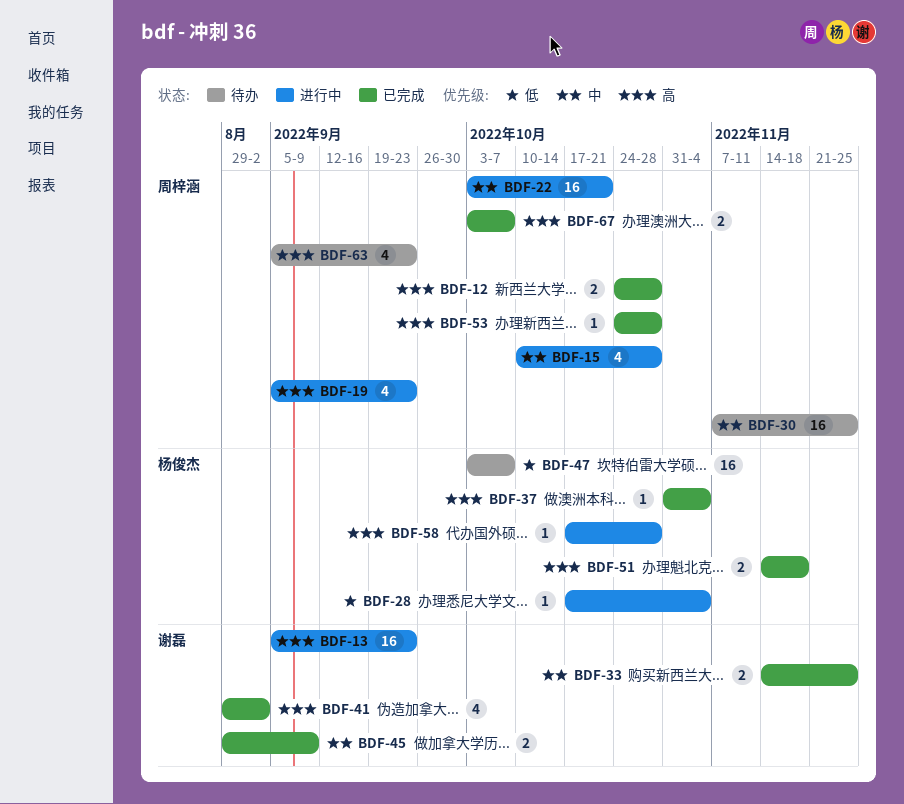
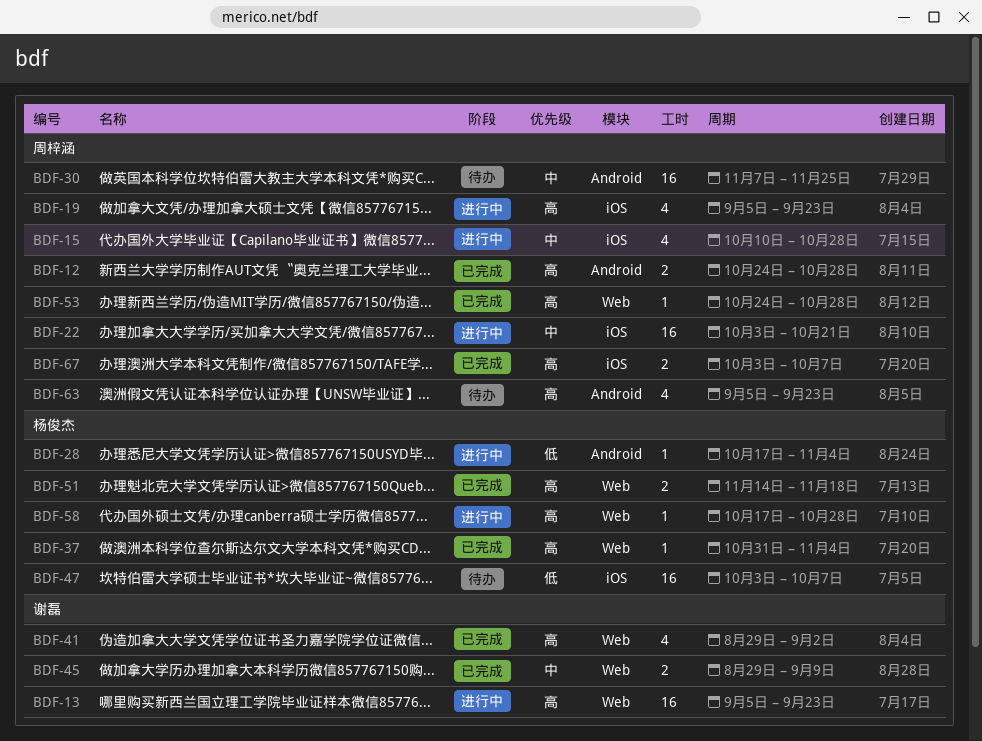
BDF-33: present -> none

